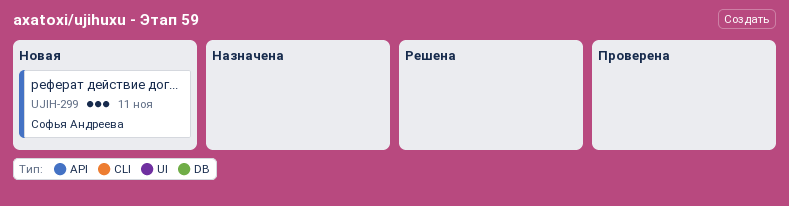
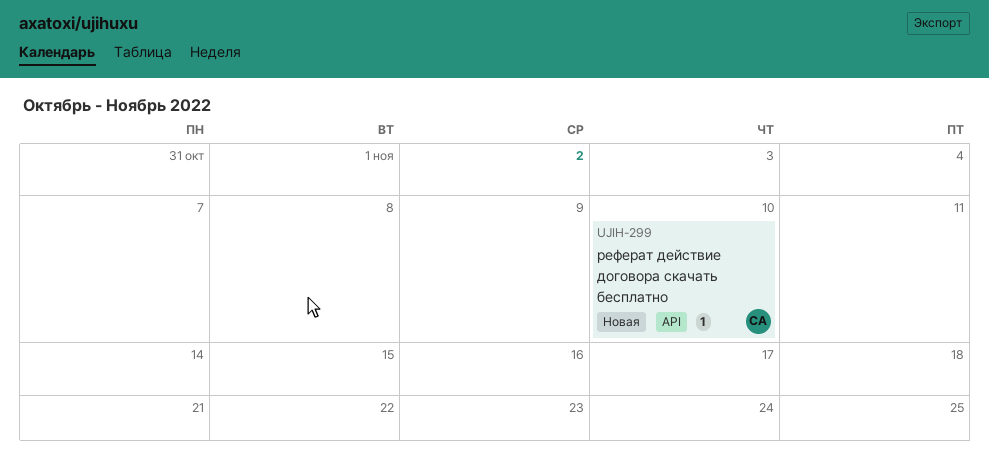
UJIH-299, estimate: 3 -> 1
UJIH-299, due: Nov 11 -> Nov 10

